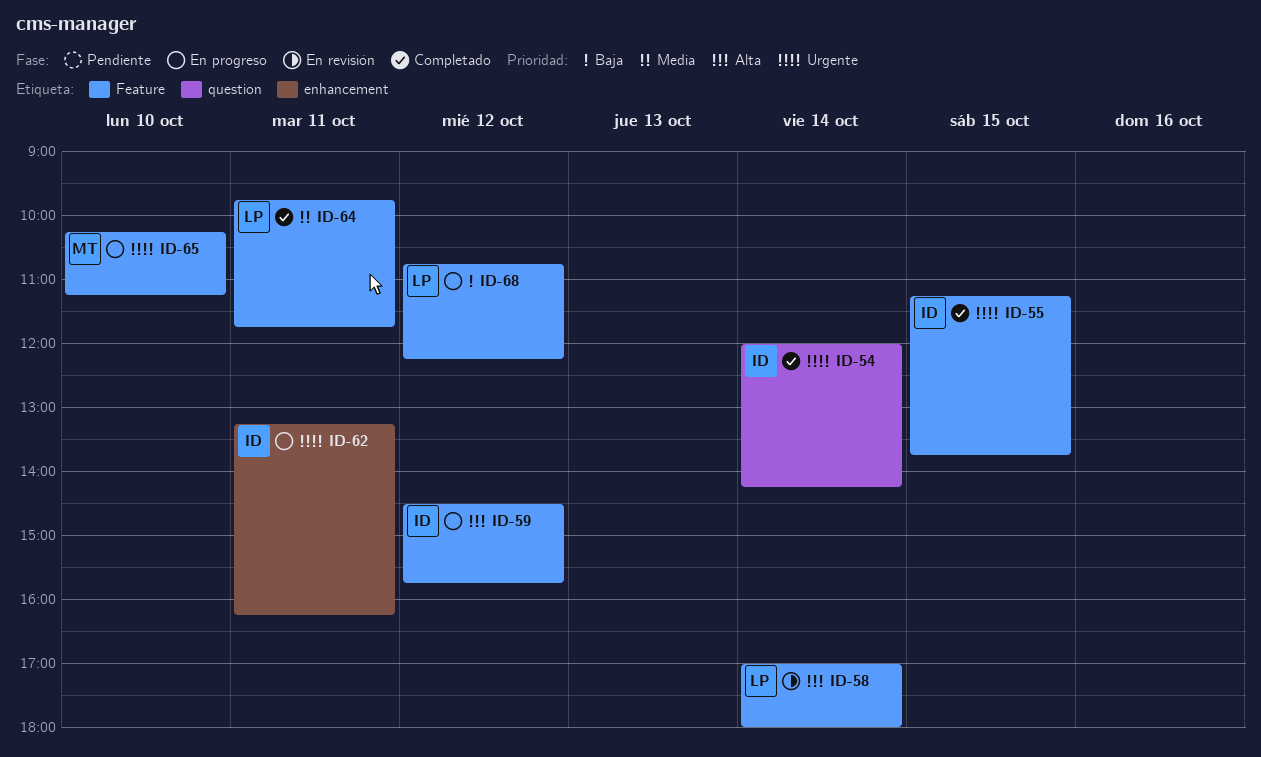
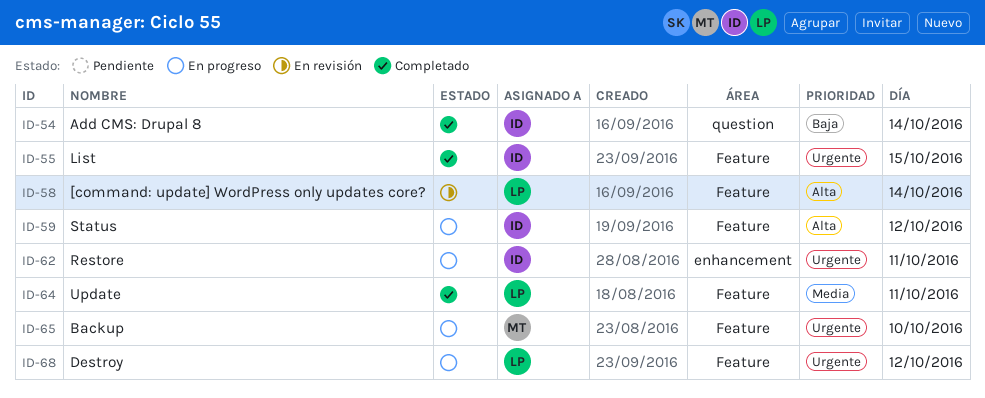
ID-54, priority: Urgente -> Baja
ID-68, priority: Baja -> Urgente

